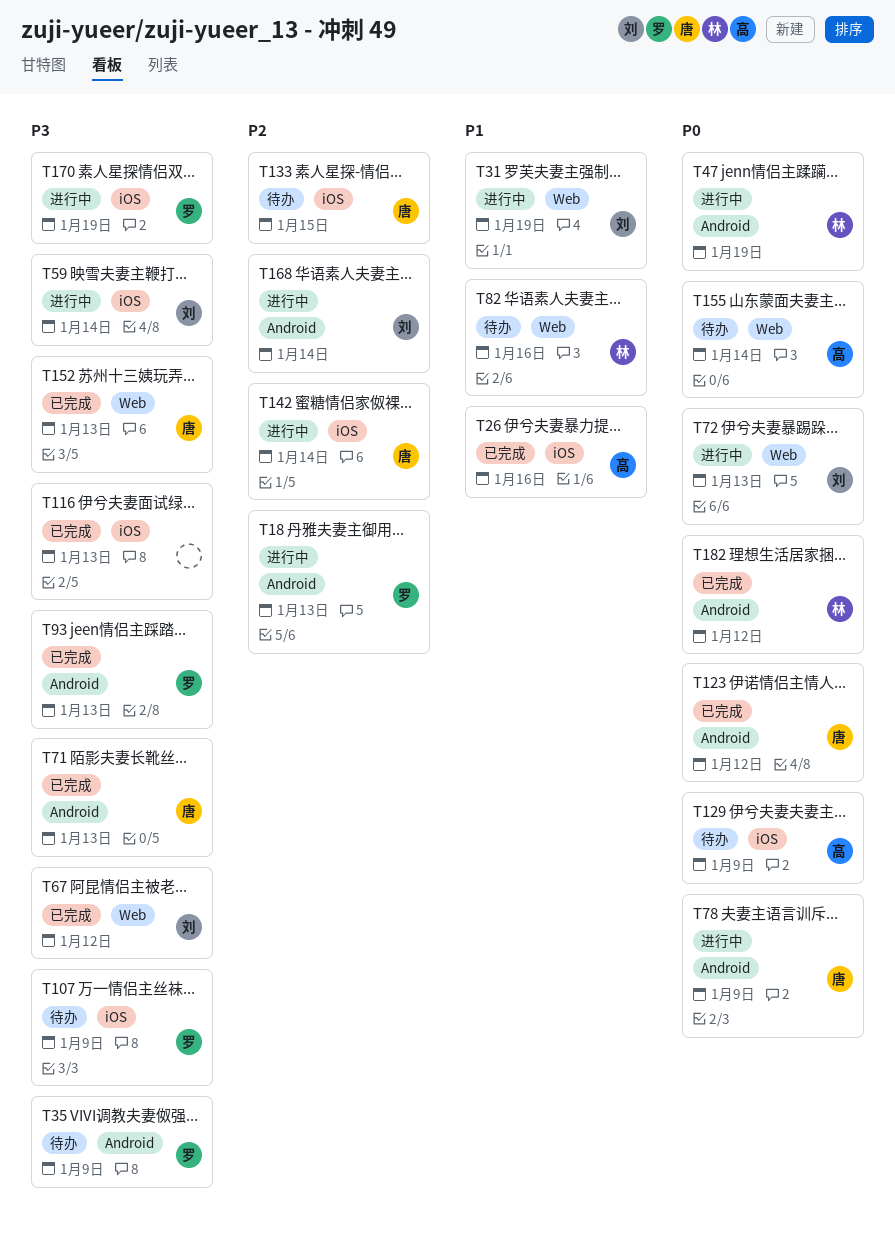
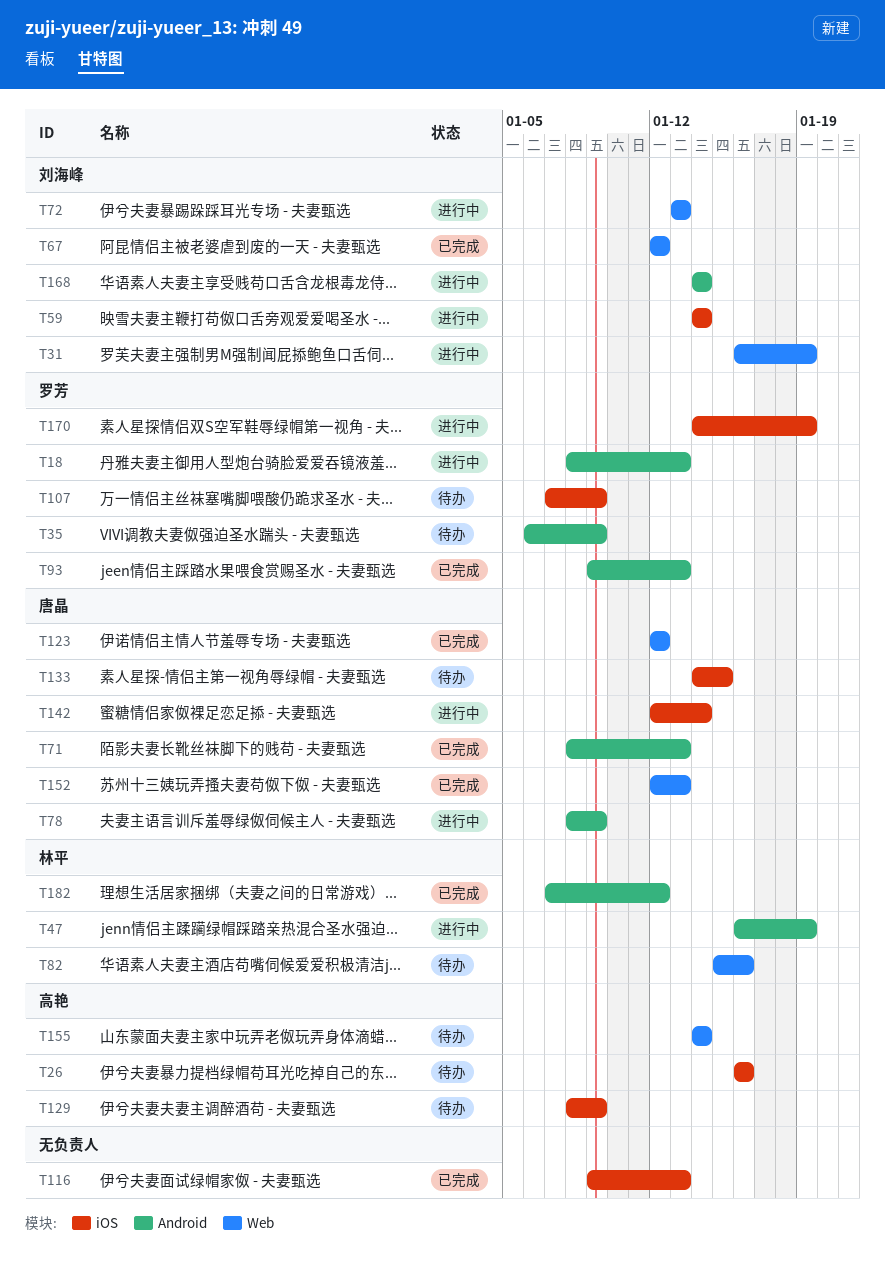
T26, status: 已完成 -> 待办
T123, label: Android -> Web

